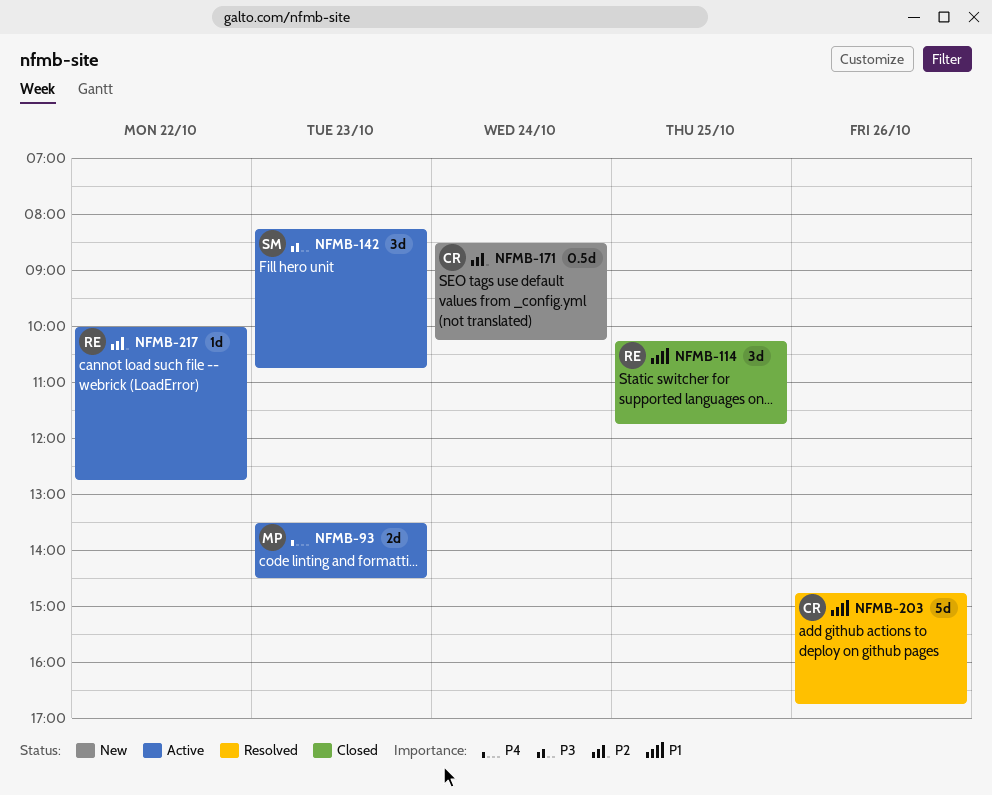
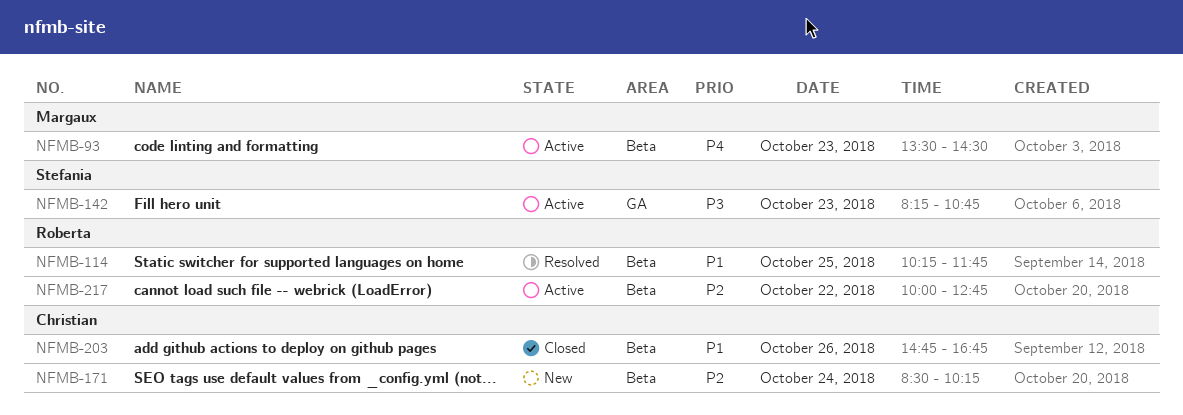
NFMB-114, status: Closed -> Resolved
NFMB-203, status: Resolved -> Closed

